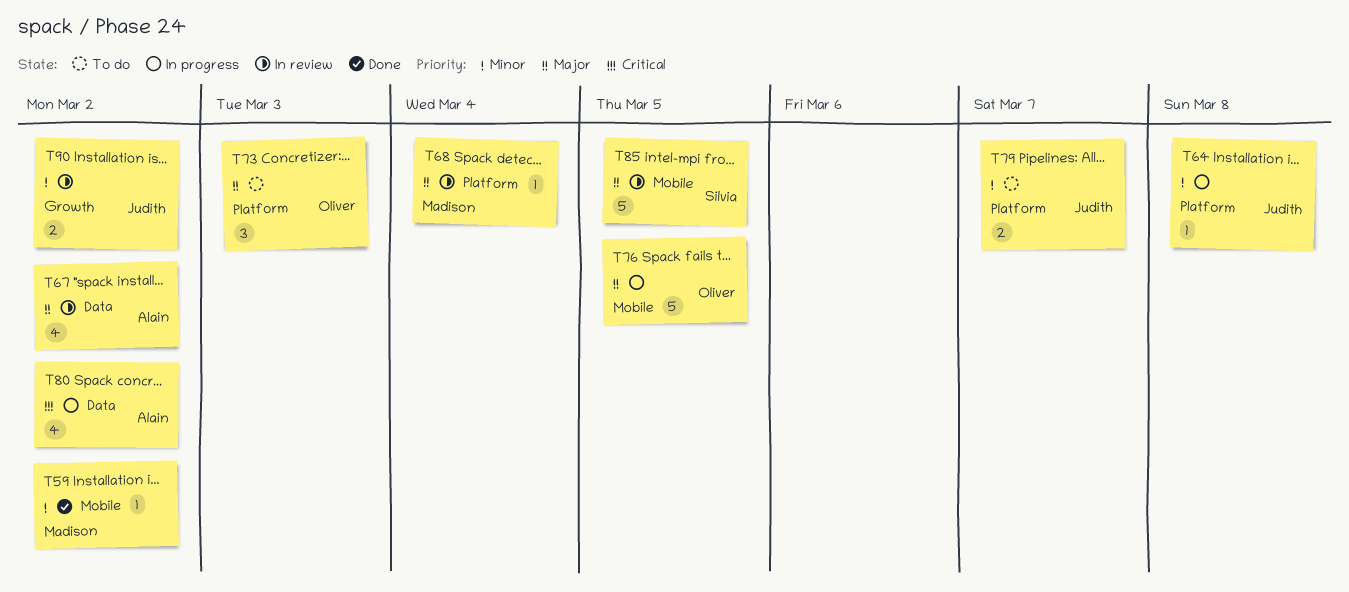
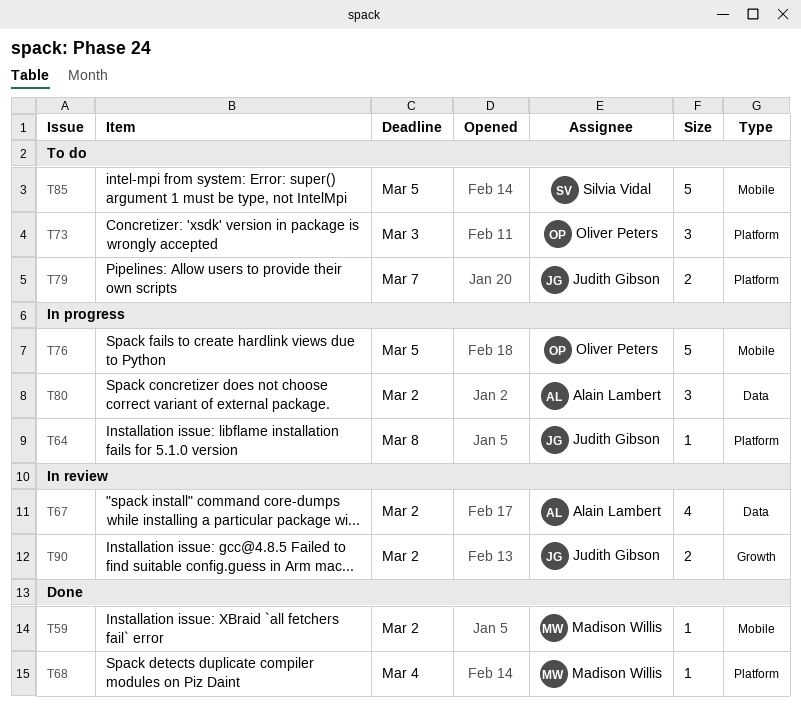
T68, status: In review -> Done
T80, estimate: 4 -> 3
T85, status: In review -> To do

